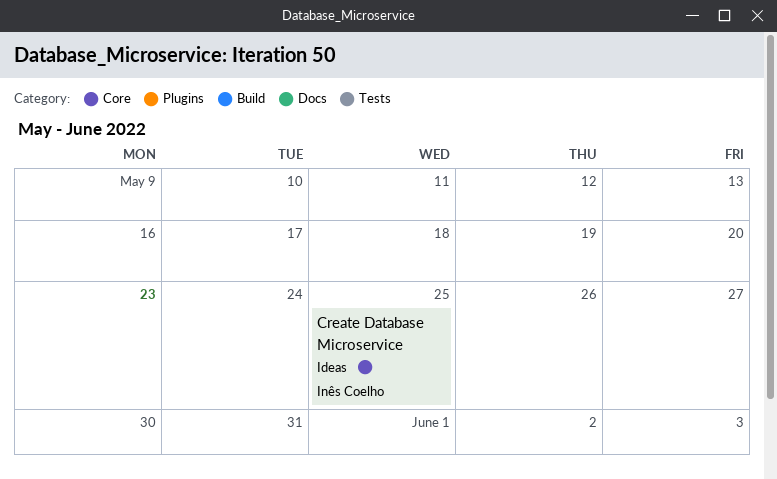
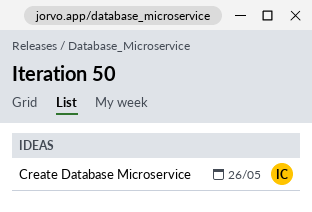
Create Database Microservice, due: May 25 -> May 26

